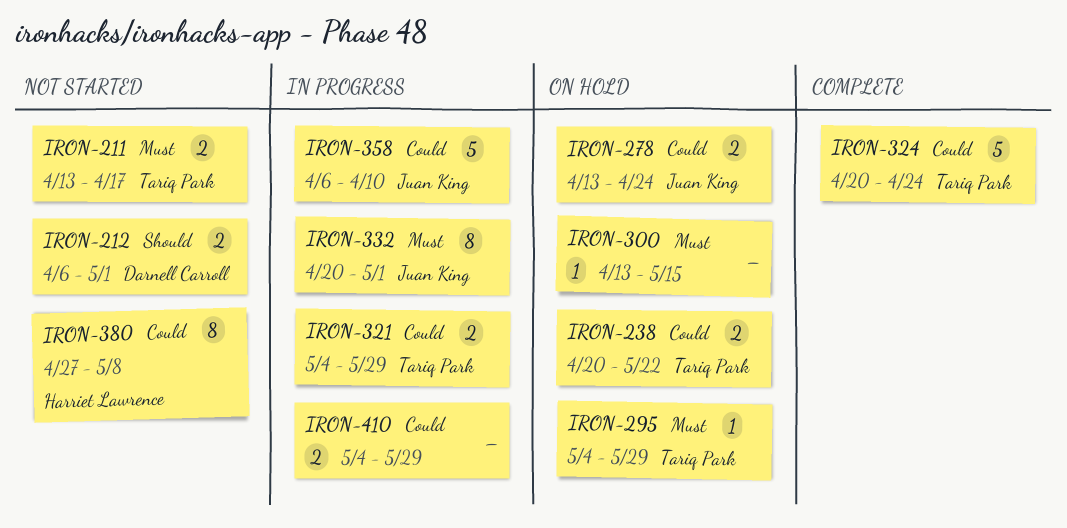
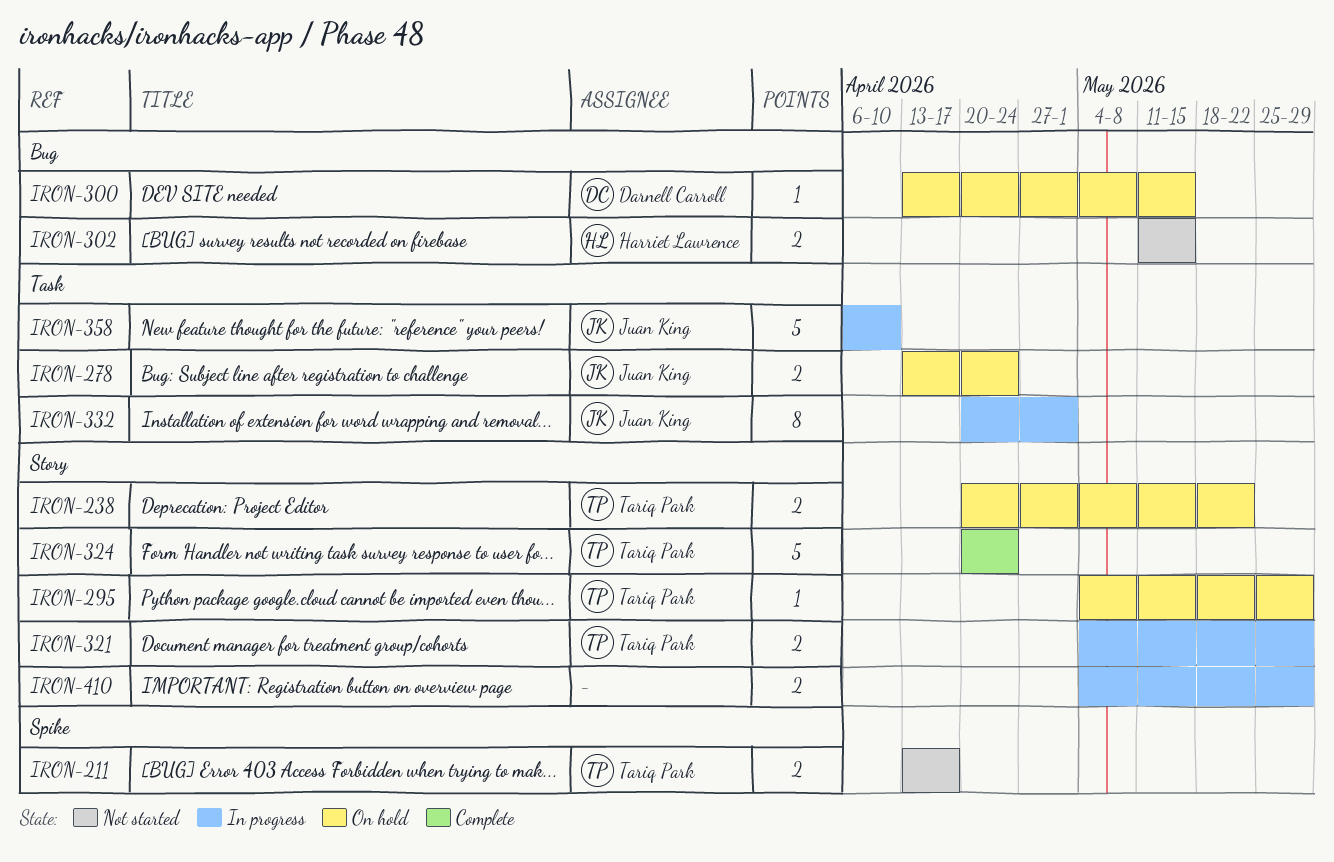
IRON-212: present -> none
IRON-300, owner: none -> Darnell Carroll
IRON-302: none -> present
IRON-380: present -> none

